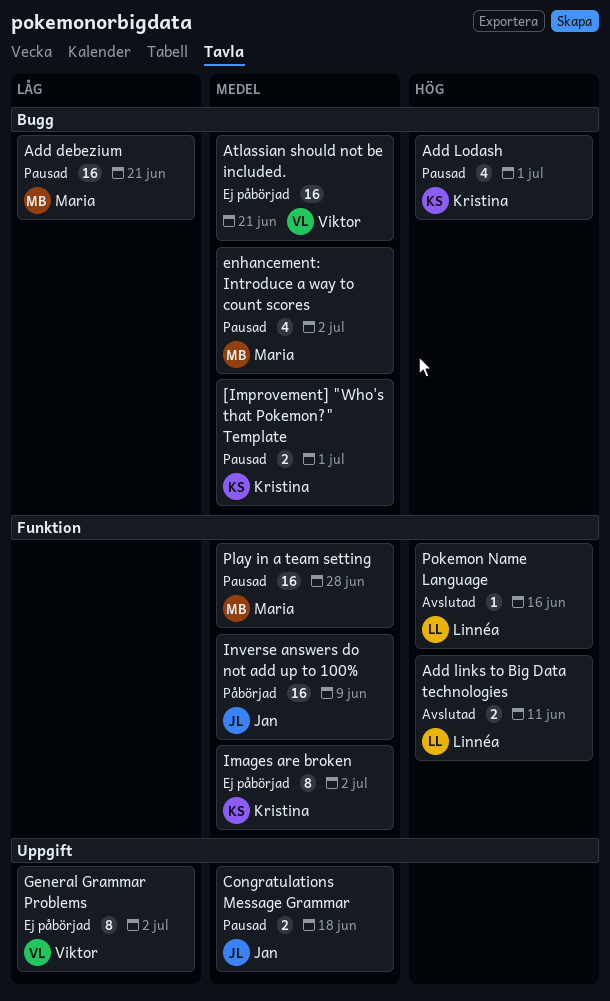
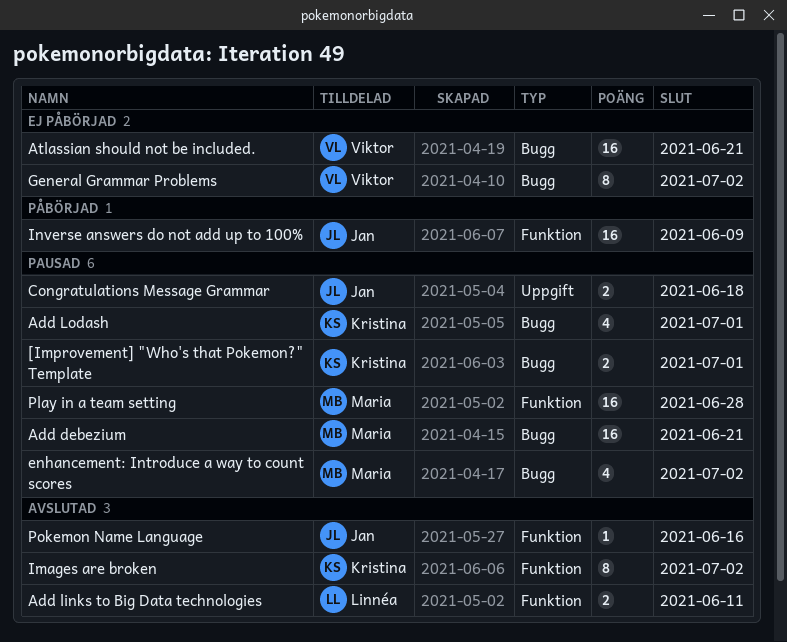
General Grammar Problems, label: Uppgift -> Bugg
Images are broken, status: Ej påbörjad -> Avslutad
Pokemon Name Language, owner: Linnéa -> Jan

